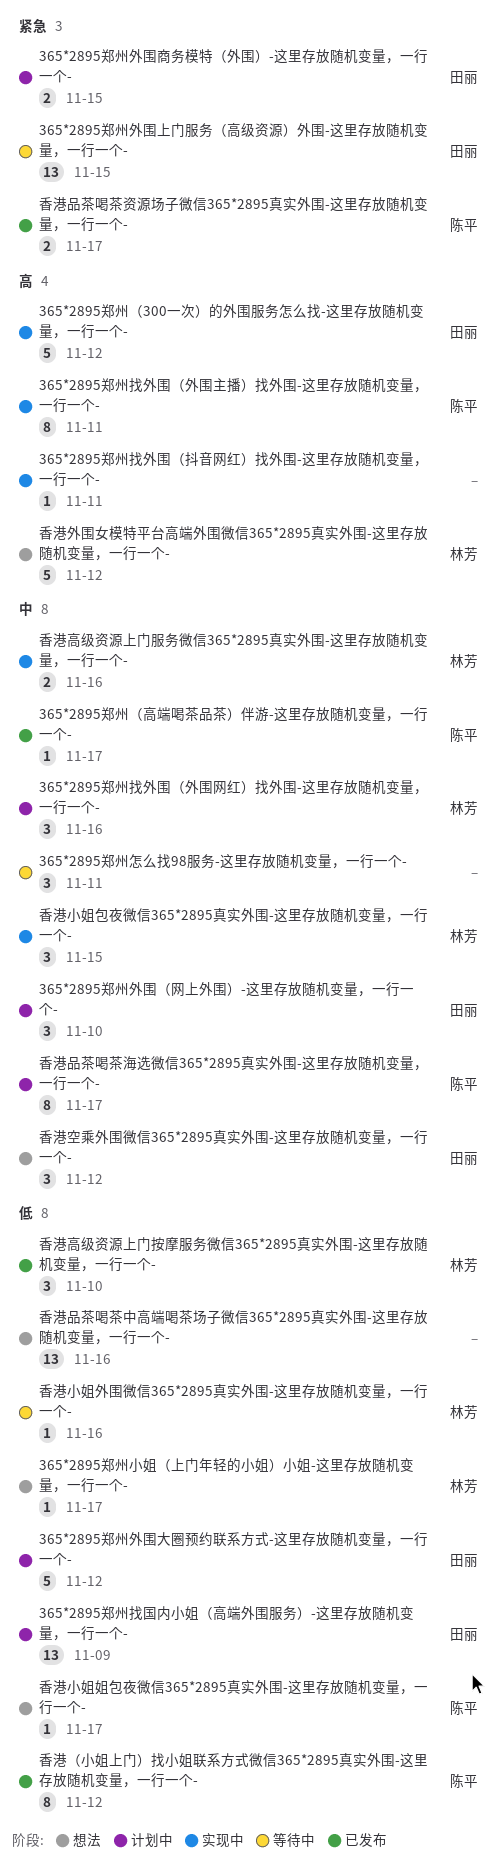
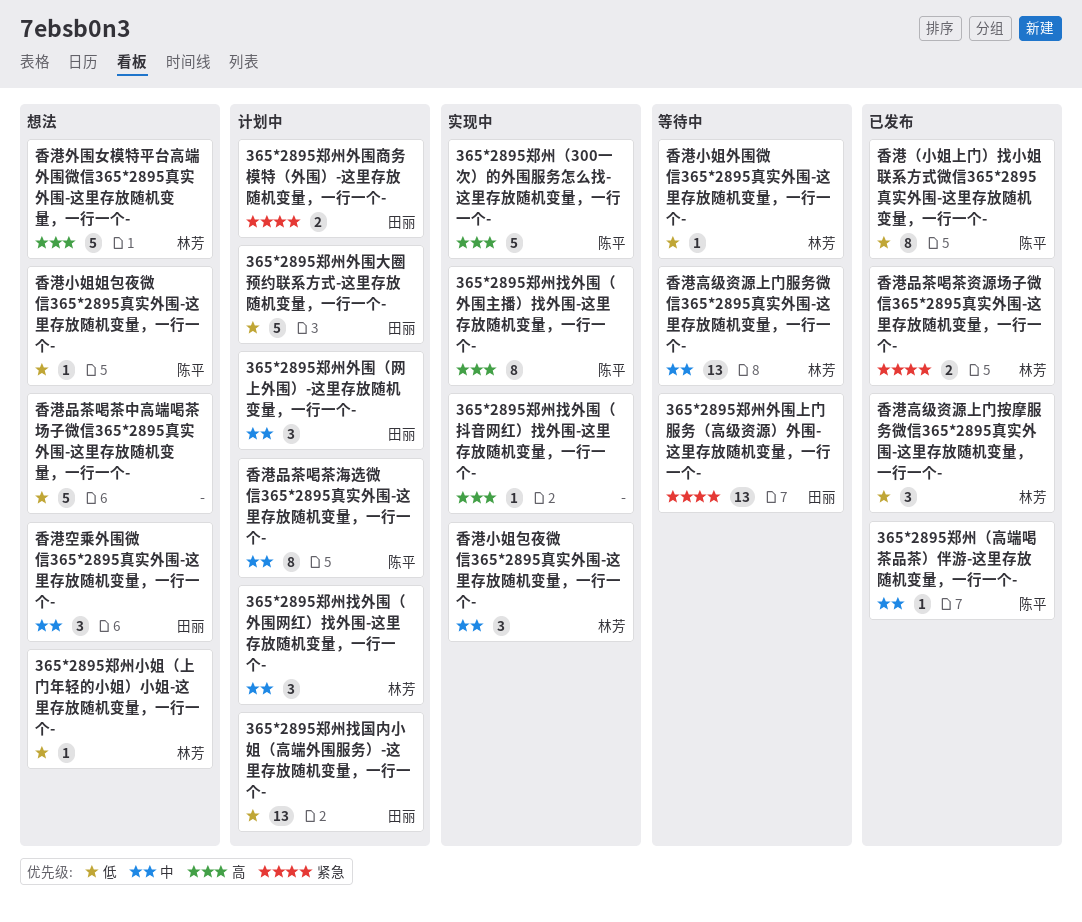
365*2895郑州怎么找98服务-这里存放随机变量，一行一个-: present -> none
365*2895郑州（300一次）的外围服务怎么找-这里存放随机变量，一行一个-, owner: 田丽 -> 陈平
香港品茶喝茶中高端喝茶场子微信365*2895真实外围-这里存放随机变量，一行一个-, estimate: 13 -> 5
香港品茶喝茶资源场子微信365*2895真实外围-这里存放随机变量，一行一个-, owner: 陈平 -> 林芳
香港高级资源上门服务微信365*2895真实外围-这里存放随机变量，一行一个-, status: 实现中 -> 等待中
香港高级资源上门服务微信365*2895真实外围-这里存放随机变量，一行一个-, estimate: 2 -> 13

